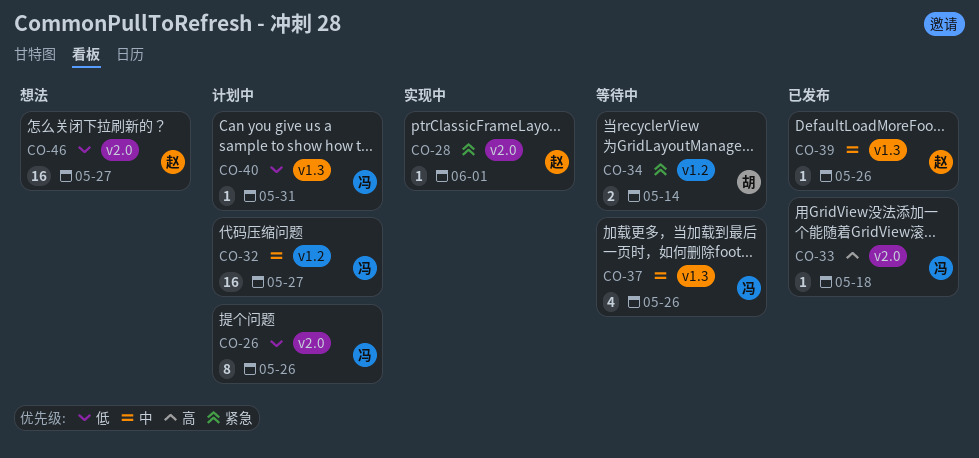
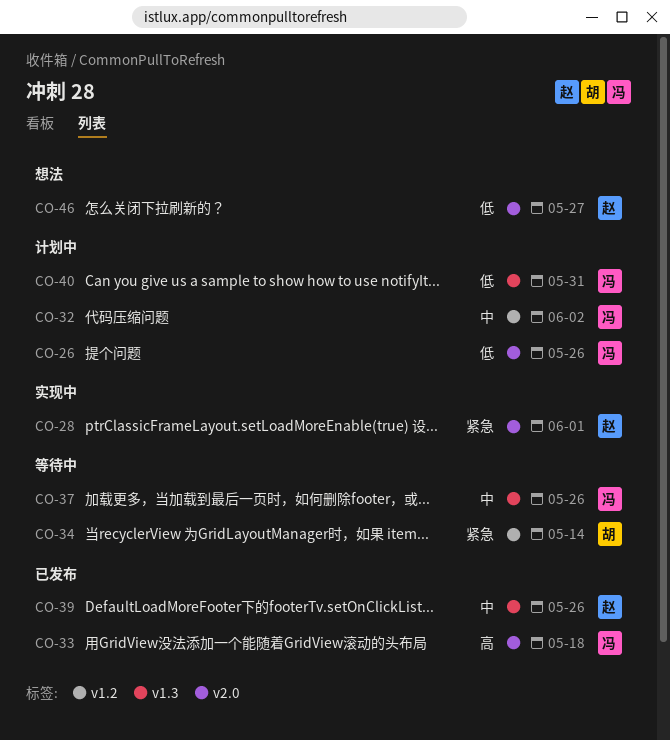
CO-32, due: May 27 -> Jun 2

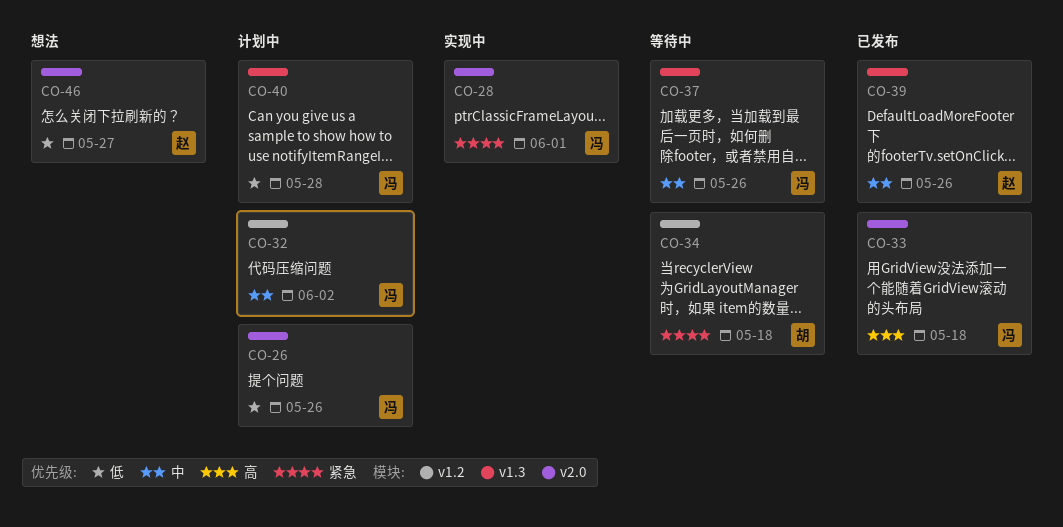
CO-28, owner: 赵 -> 冯
CO-34, due: May 14 -> May 18
CO-40, due: May 31 -> May 28

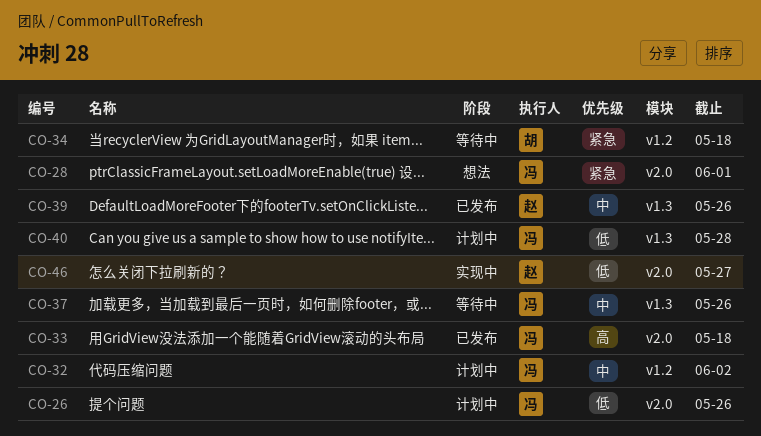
CO-28, status: 实现中 -> 想法
CO-46, status: 想法 -> 实现中

